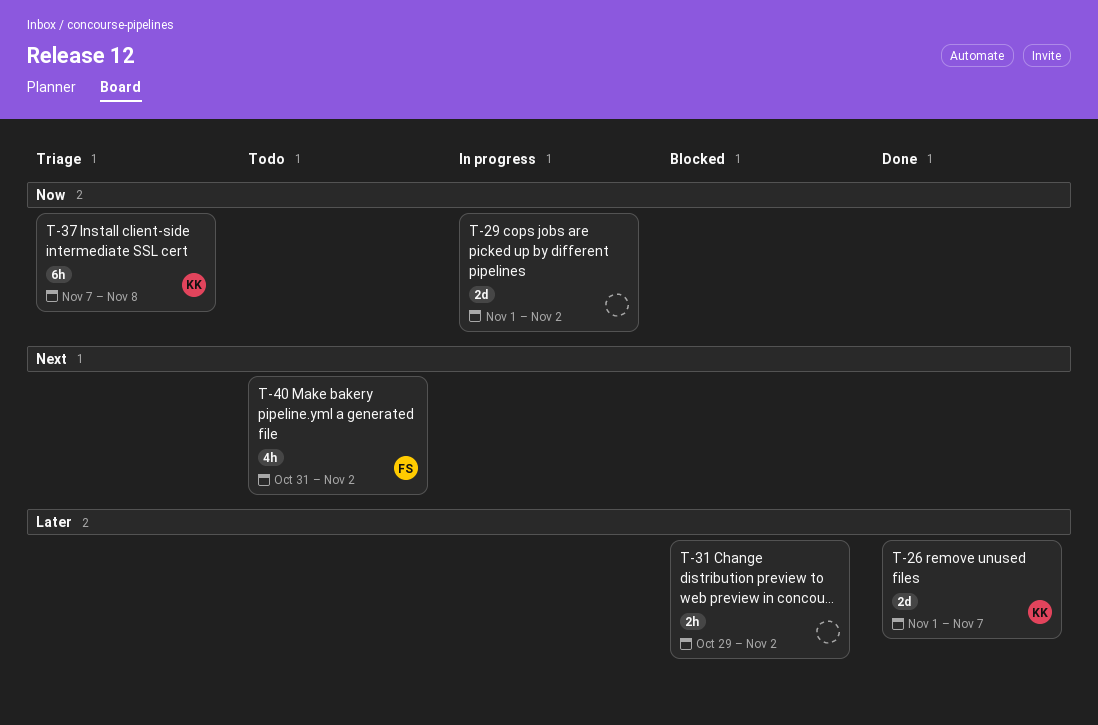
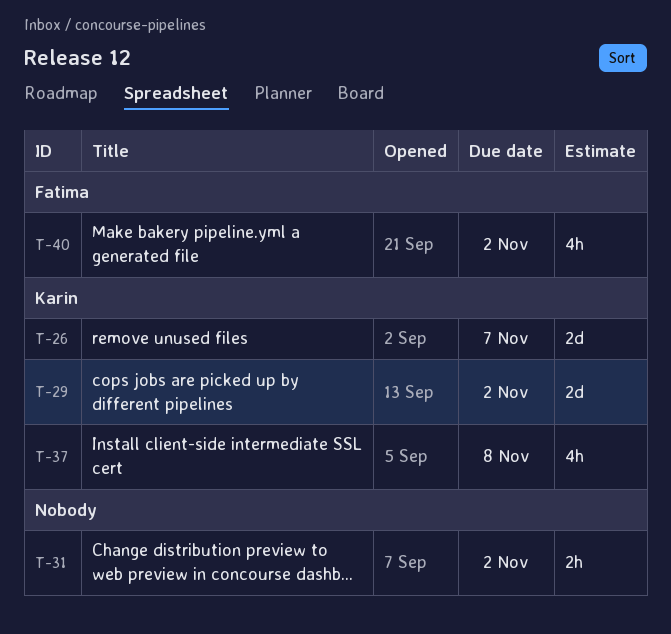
T-29, owner: none -> Karin
T-37, estimate: 6h -> 4h

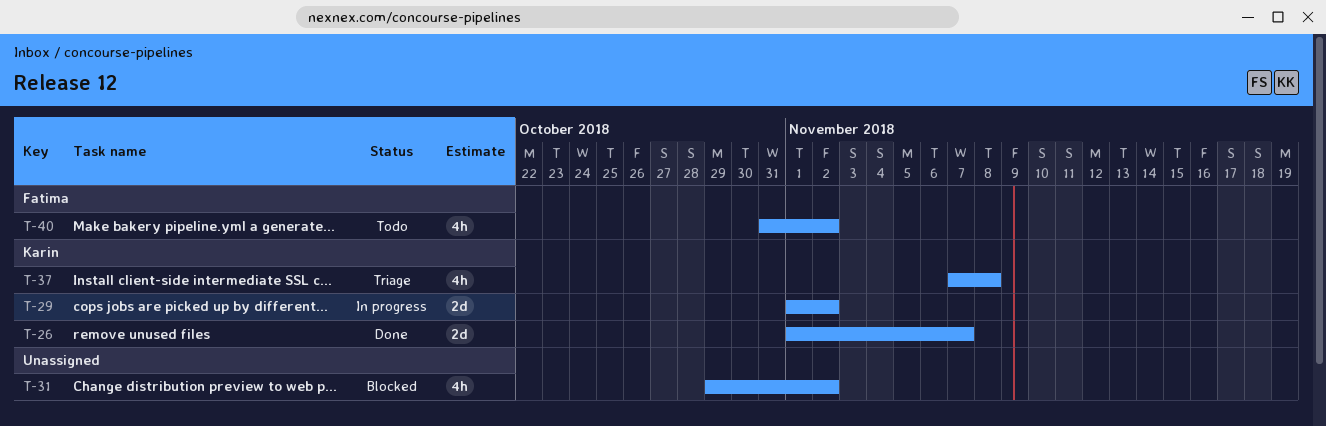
T-31, estimate: 2h -> 4h

